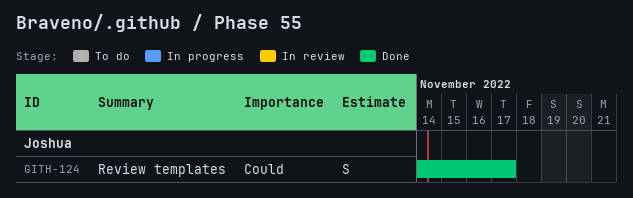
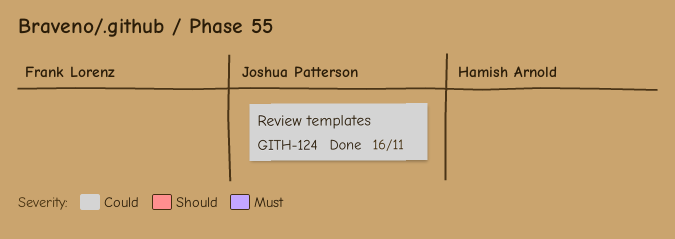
GITH-124, due: Nov 17 -> Nov 16

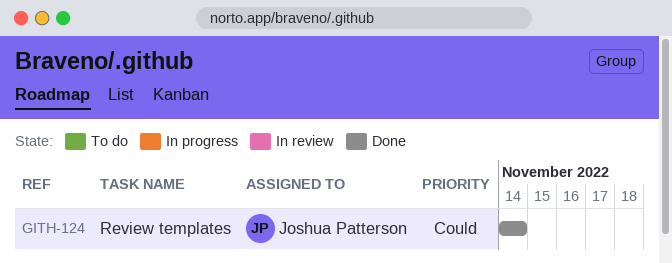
GITH-124, due: Nov 16 -> Nov 14

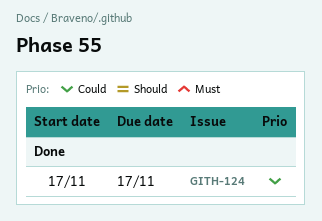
GITH-124, start: Nov 14 -> Nov 17
GITH-124, due: Nov 14 -> Nov 17

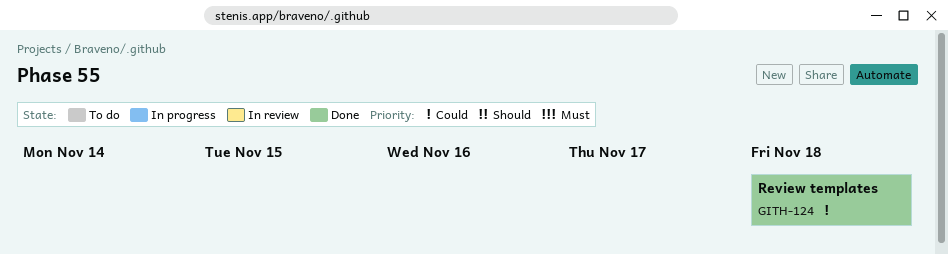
GITH-124, due: Nov 17 -> Nov 18

